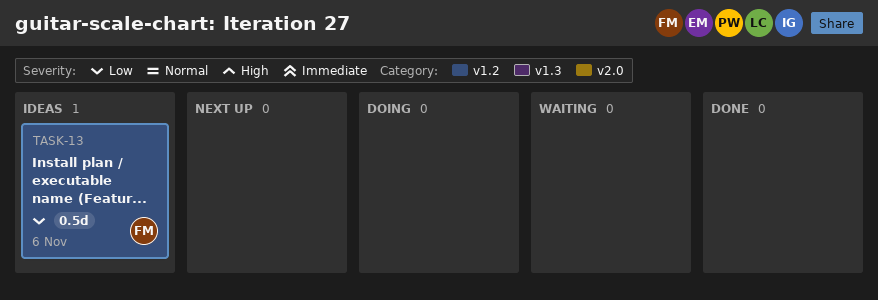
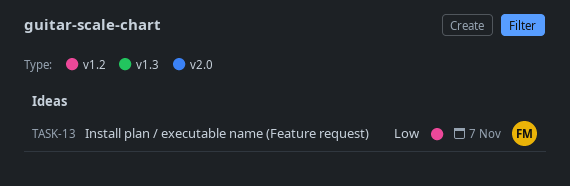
TASK-13, due: Nov 6 -> Nov 7

